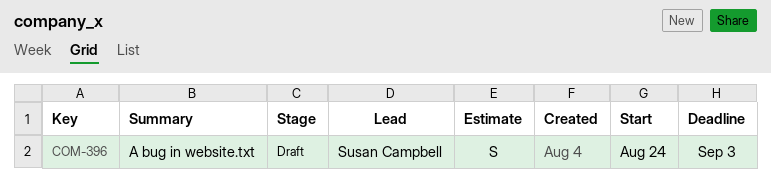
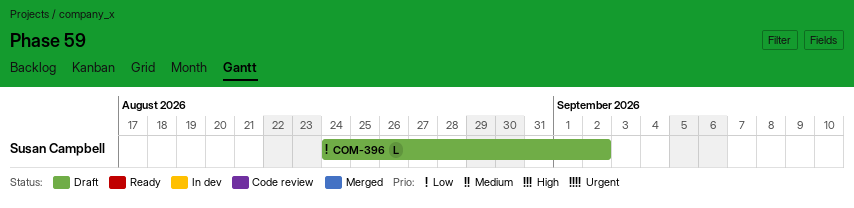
COM-396, estimate: S -> L
COM-396, due: Sep 3 -> Sep 2

